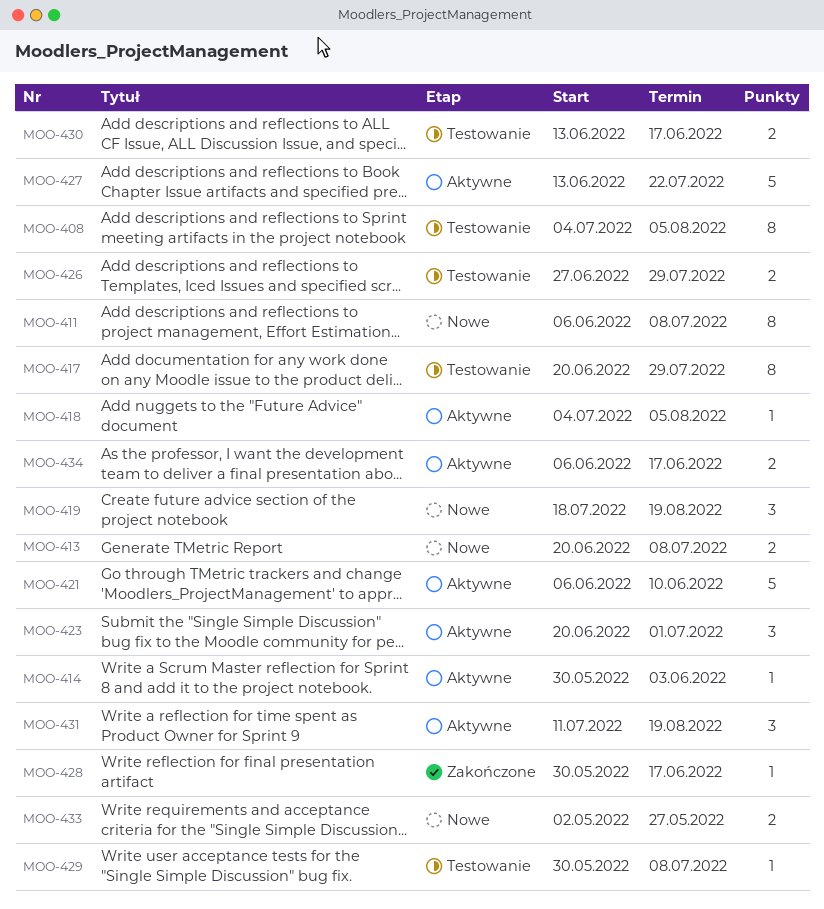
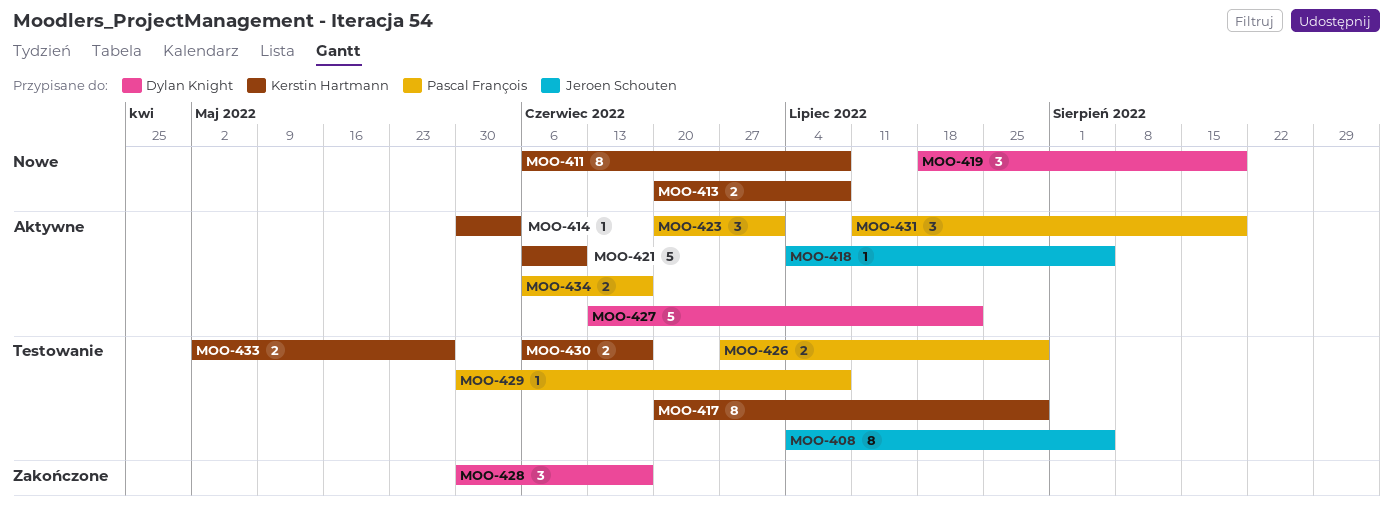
MOO-428, estimate: 1 -> 3
MOO-430, start: Jun 13 -> Jun 6
MOO-433, status: Nowe -> Testowanie

